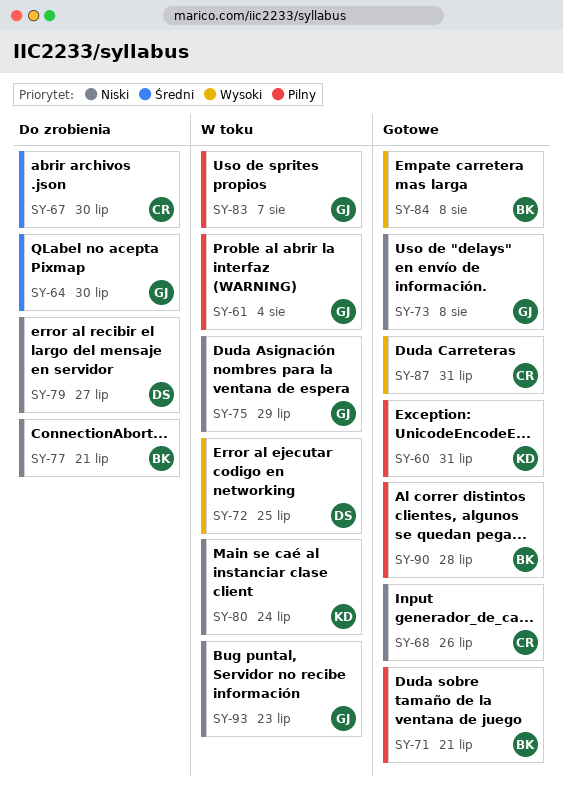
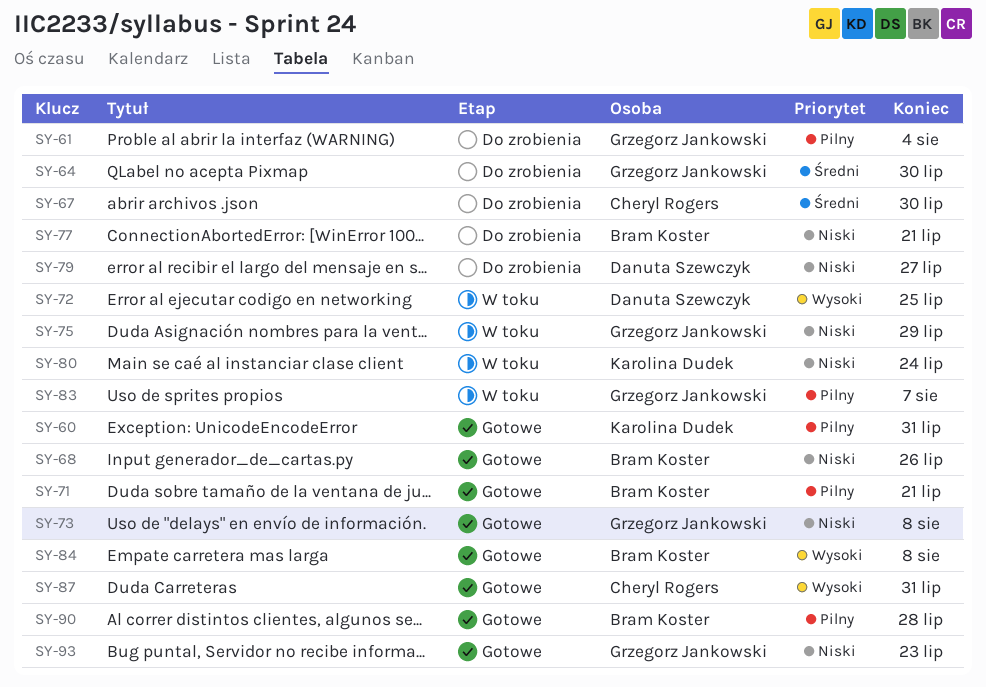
SY-61, status: W toku -> Do zrobienia
SY-68, owner: Cheryl Rogers -> Bram Koster
SY-93, status: W toku -> Gotowe

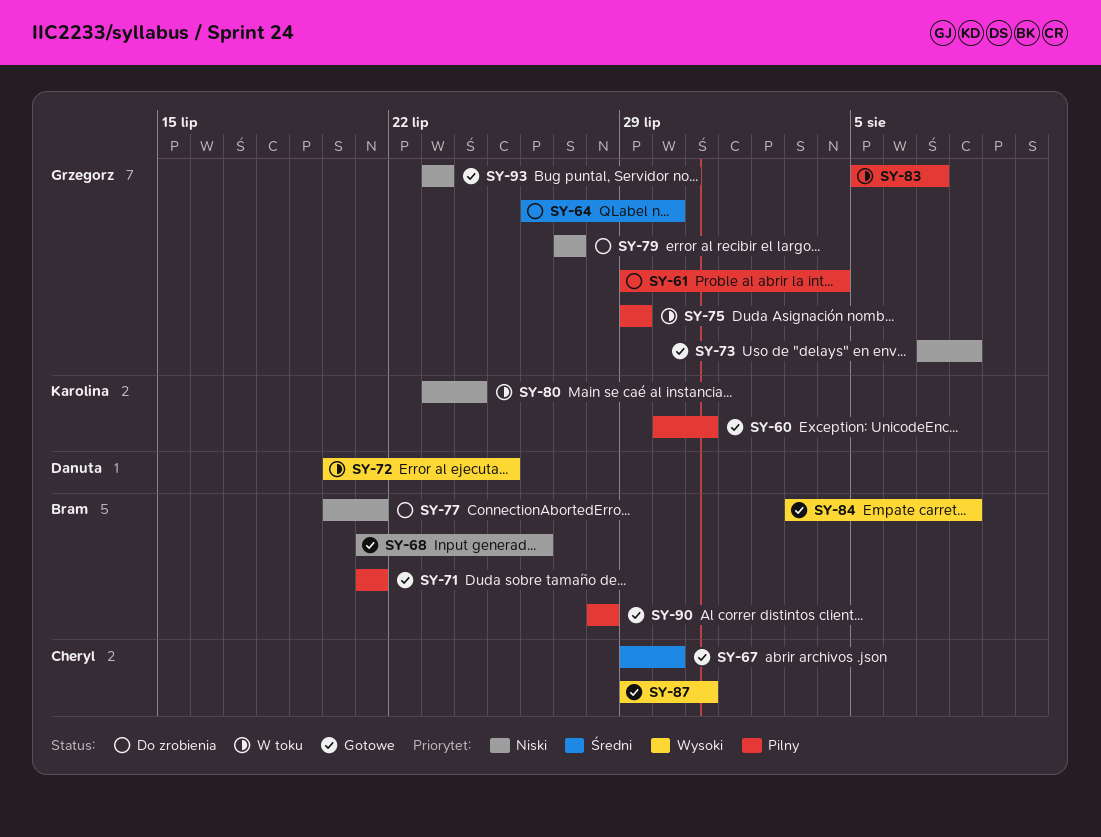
SY-67, status: Do zrobienia -> Gotowe
SY-75, priority: Niski -> Pilny
SY-79, owner: Danuta Szewczyk -> Grzegorz Jankowski

